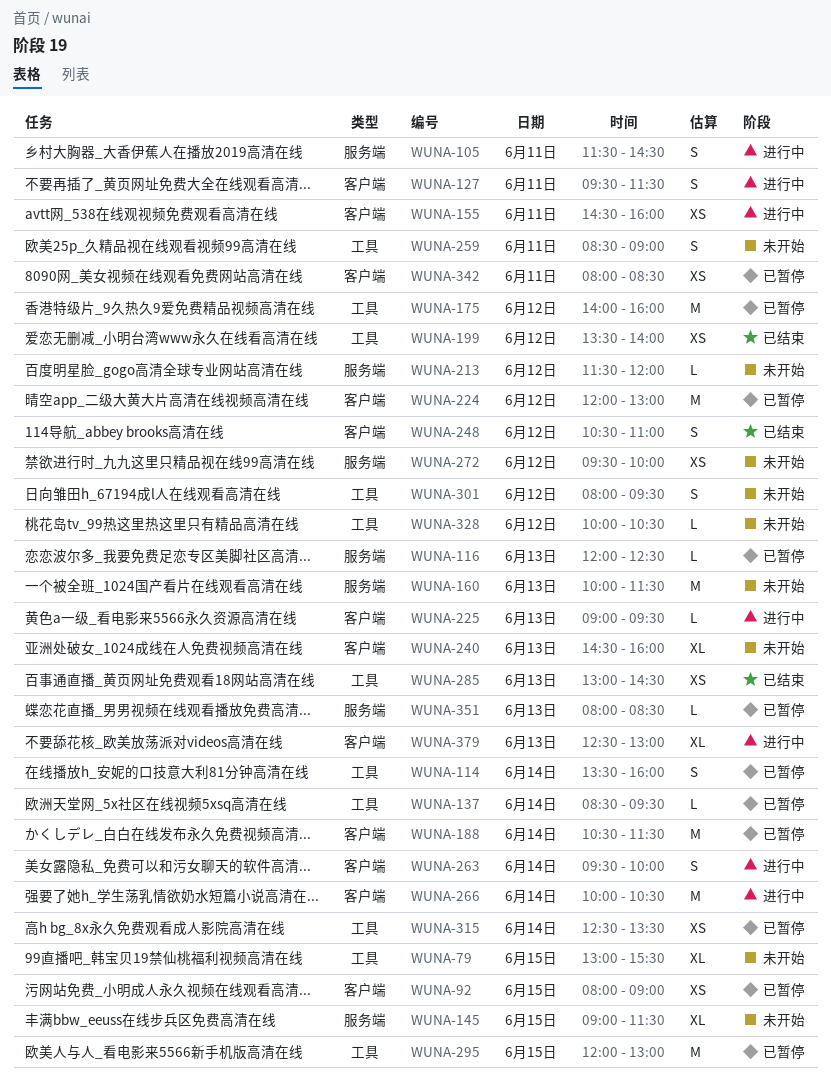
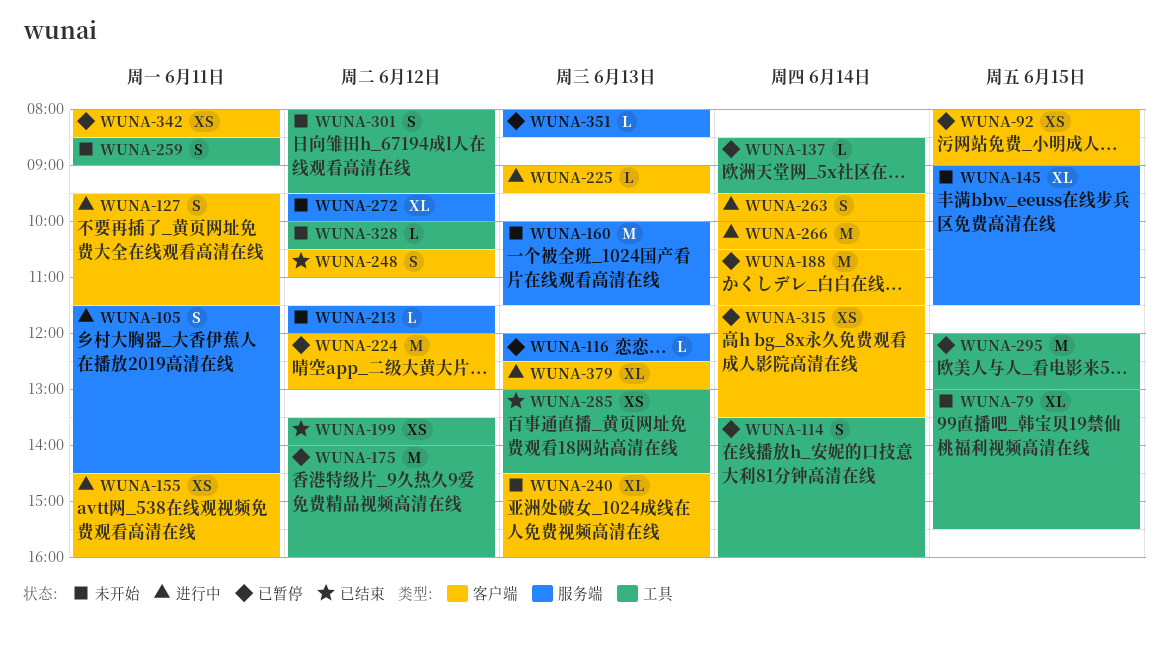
WUNA-272, estimate: XS -> XL
WUNA-315, label: 工具 -> 客户端
WUNA-315, begins: 12:30 -> 11:30

